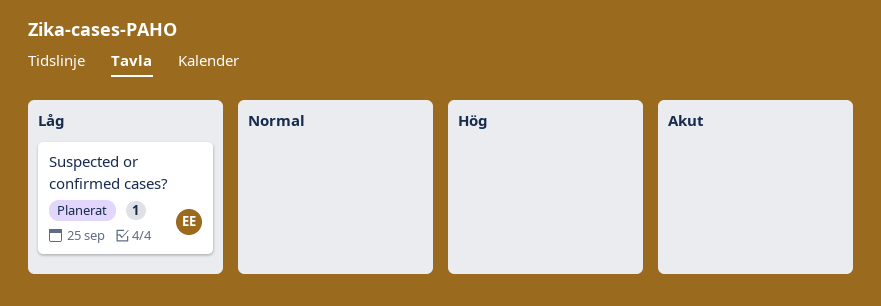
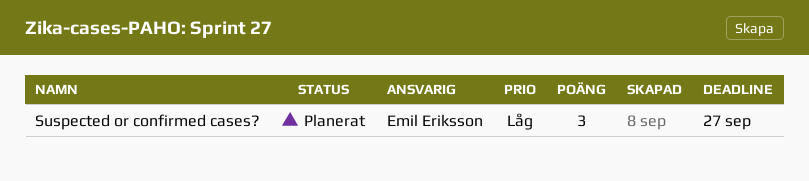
Suspected or confirmed cases?, estimate: 1 -> 3
Suspected or confirmed cases?, due: Sep 25 -> Sep 27

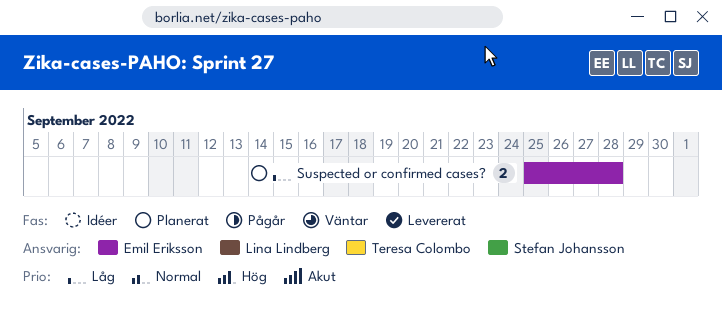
Suspected or confirmed cases?, estimate: 3 -> 2
Suspected or confirmed cases?, due: Sep 27 -> Sep 28

